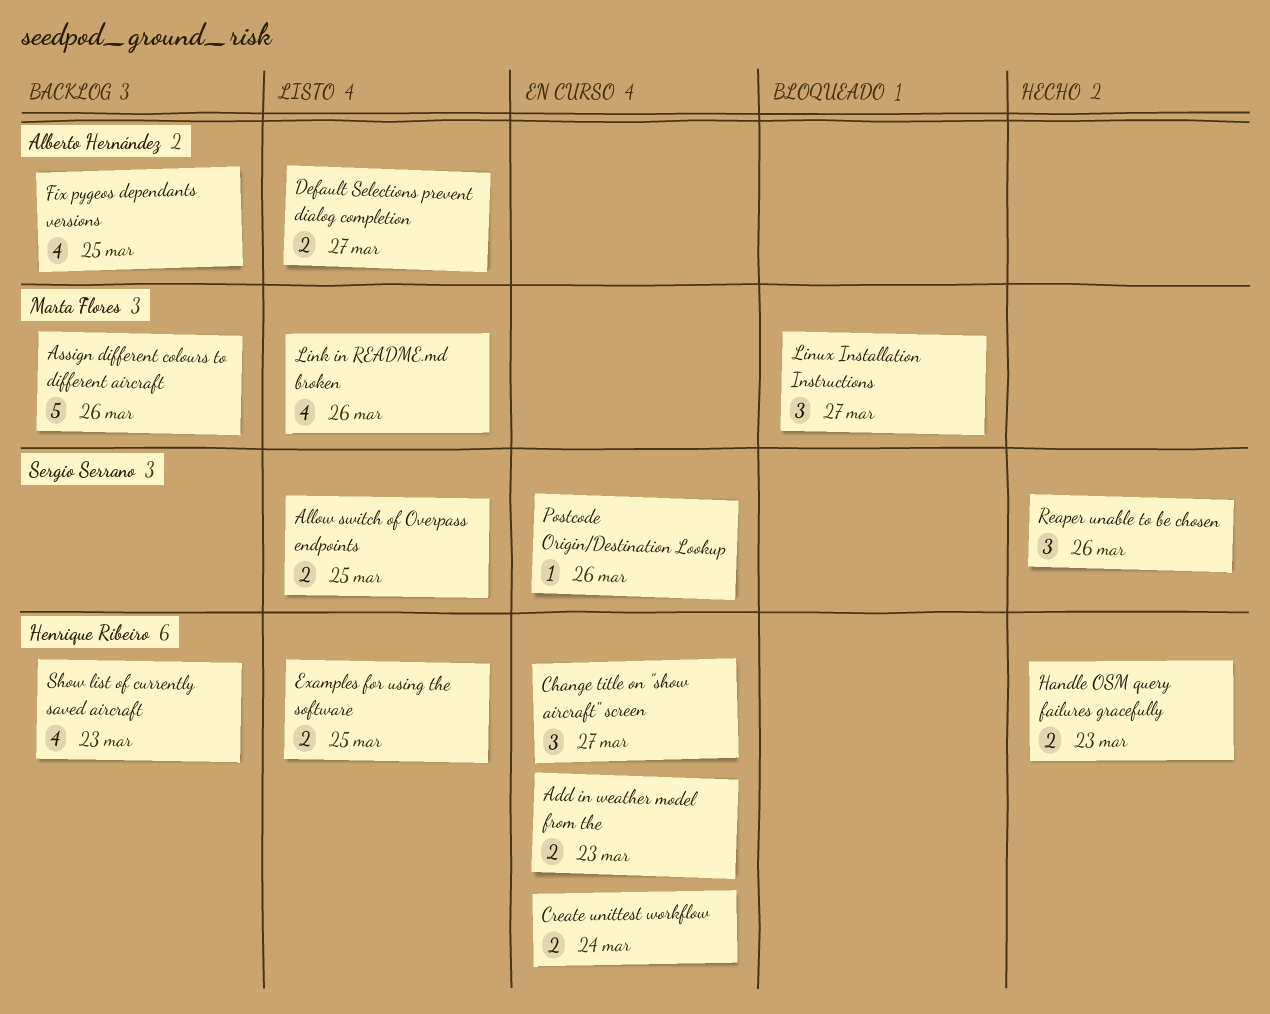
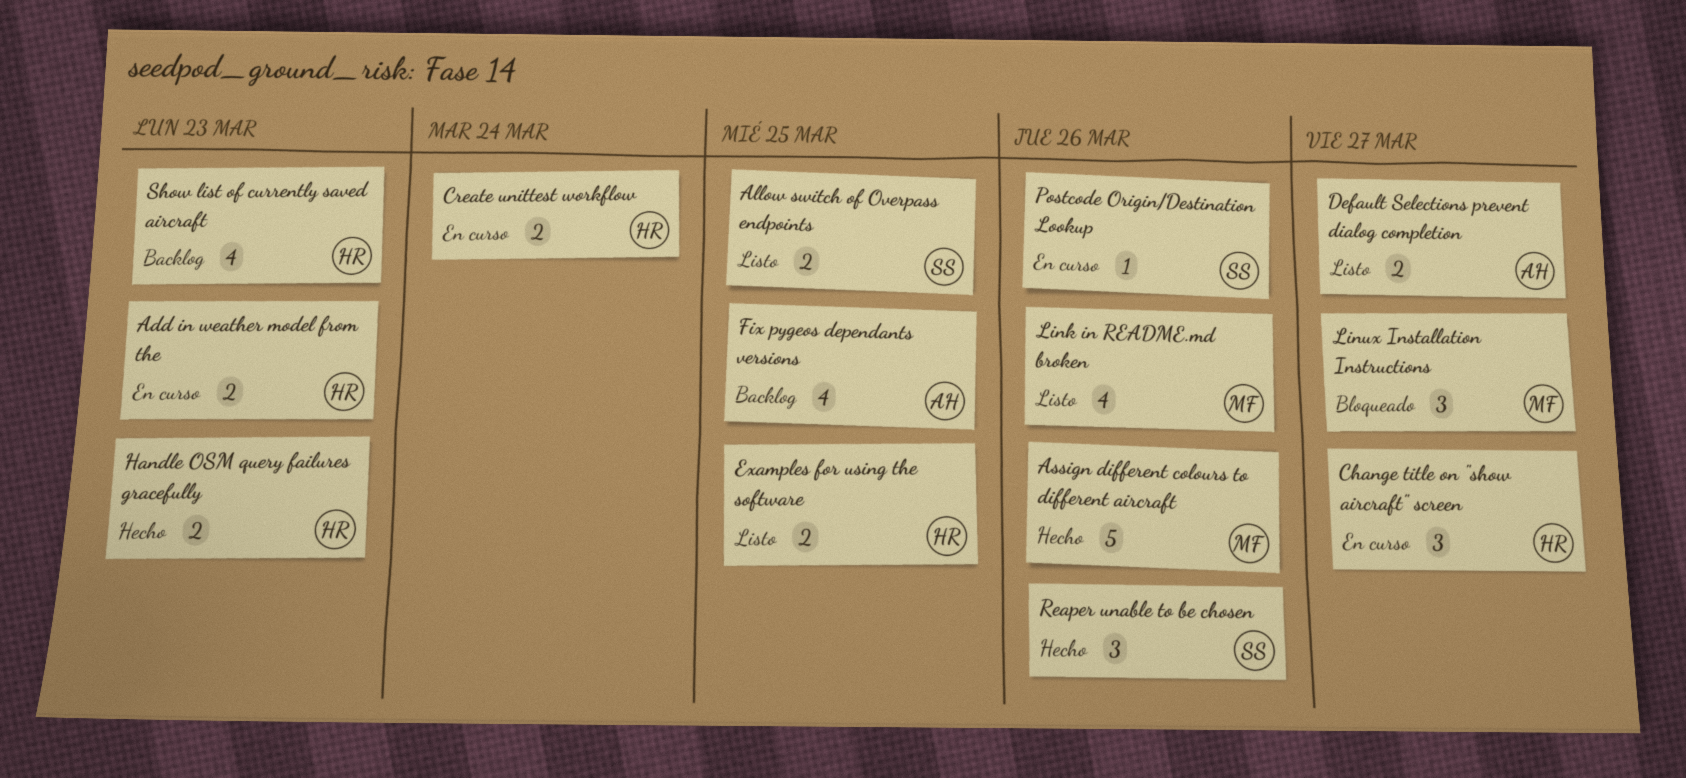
Assign different colours to different aircraft, status: Backlog -> Hecho

